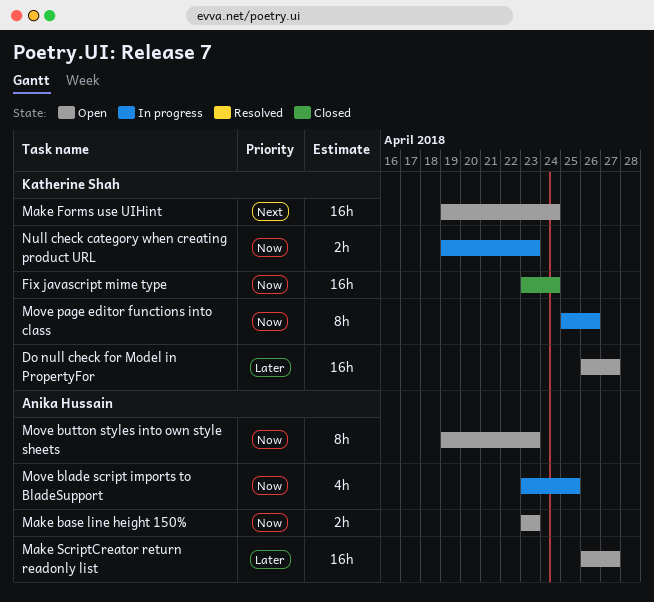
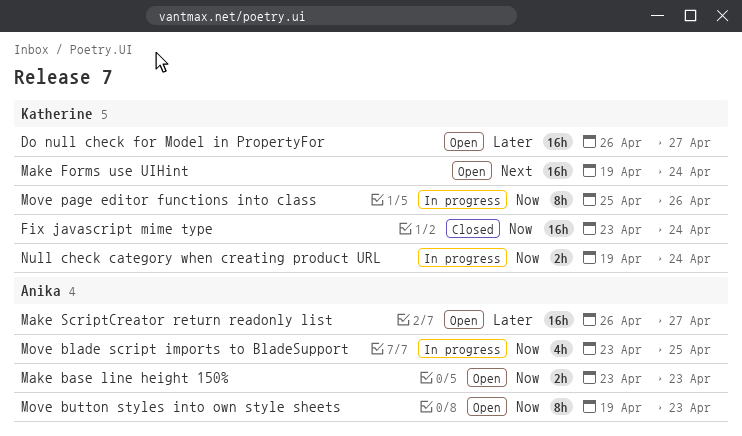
Null check category when creating product URL, due: Apr 23 -> Apr 24

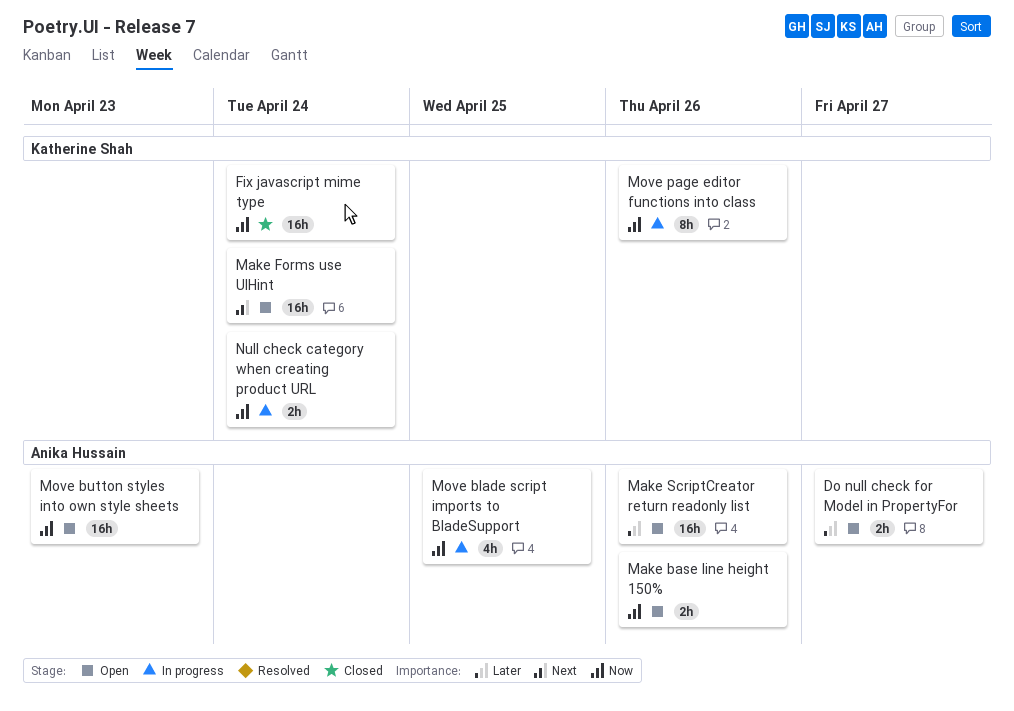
Do null check for Model in PropertyFor, owner: Katherine Shah -> Anika Hussain
Do null check for Model in PropertyFor, estimate: 16h -> 2h
Make base line height 150%, due: Apr 23 -> Apr 26
Make ScriptCreator return readonly list, due: Apr 27 -> Apr 26
Move button styles into own style sheets, estimate: 8h -> 16h

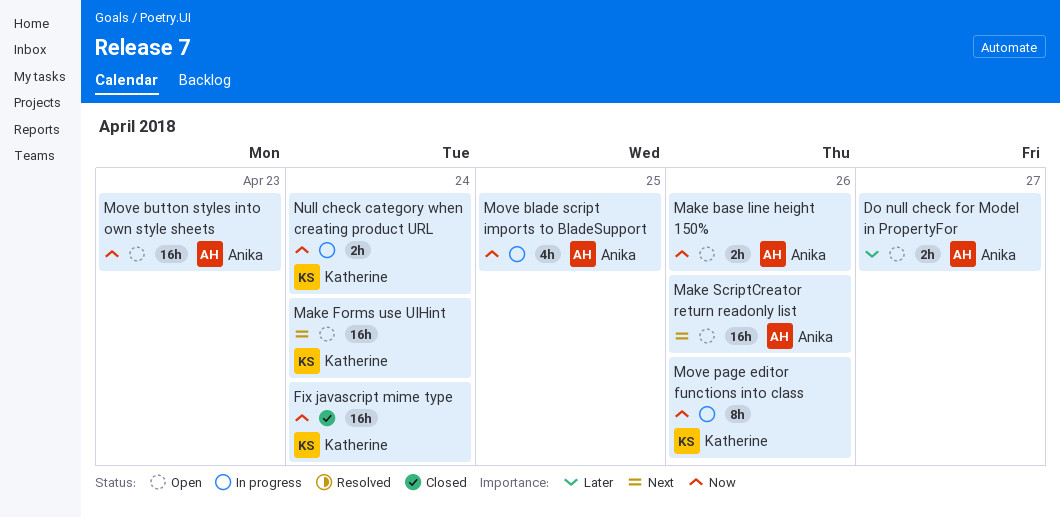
Make ScriptCreator return readonly list, priority: Later -> Next

